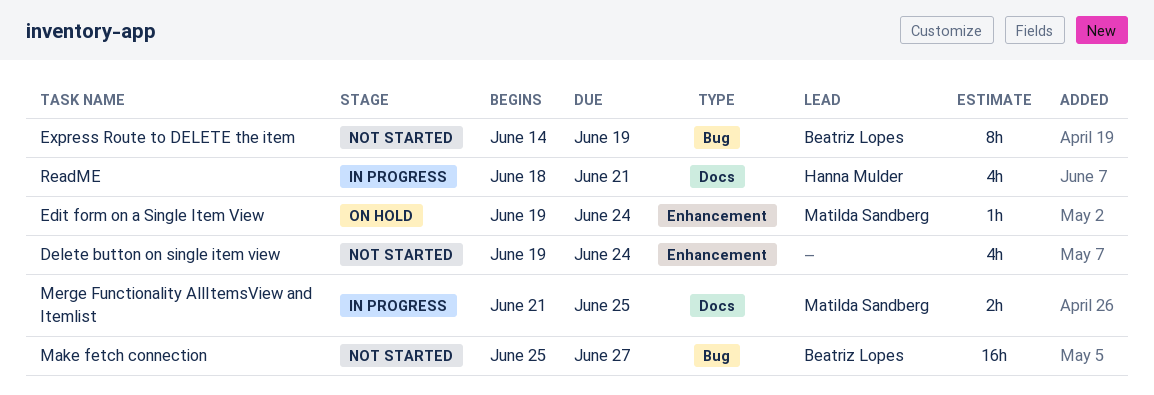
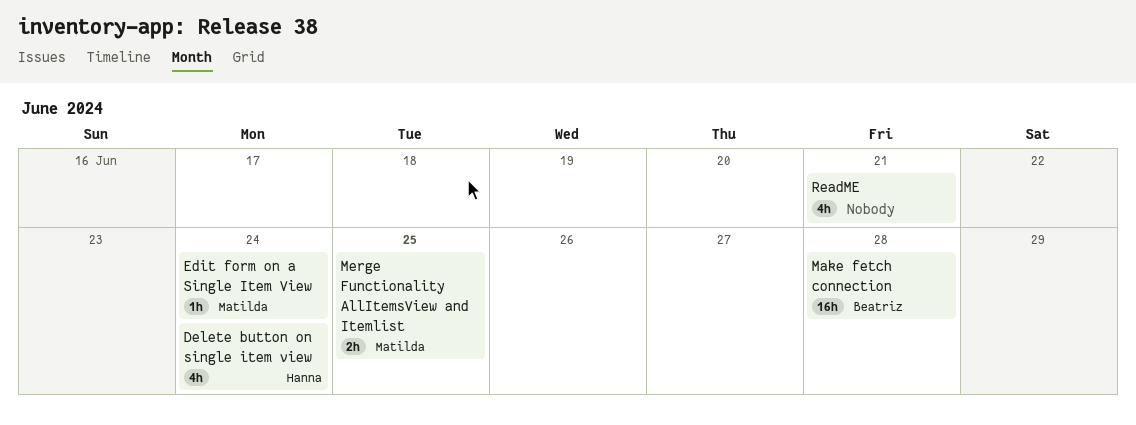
Delete button on single item view, owner: none -> Hanna Mulder
Express Route to DELETE the item: present -> none
Make fetch connection, due: Jun 27 -> Jun 28
ReadME, owner: Hanna Mulder -> none

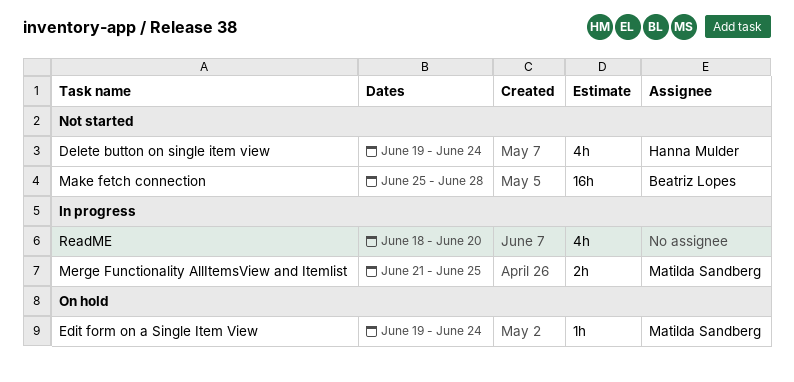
ReadME, due: Jun 21 -> Jun 20

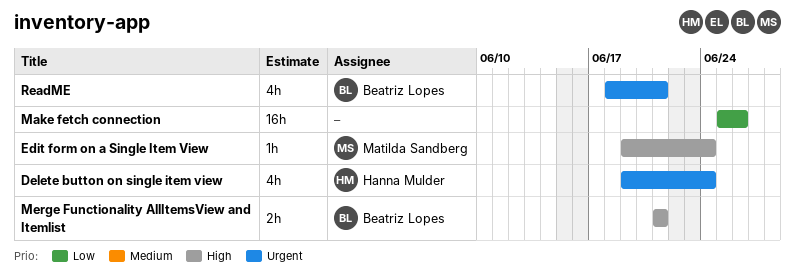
Make fetch connection, owner: Beatriz Lopes -> none
Make fetch connection, due: Jun 28 -> Jun 26
Merge Functionality AllItemsView and Itemlist, owner: Matilda Sandberg -> Beatriz Lopes
Merge Functionality AllItemsView and Itemlist, due: Jun 25 -> Jun 21
ReadME, owner: none -> Beatriz Lopes
ReadME, due: Jun 20 -> Jun 21

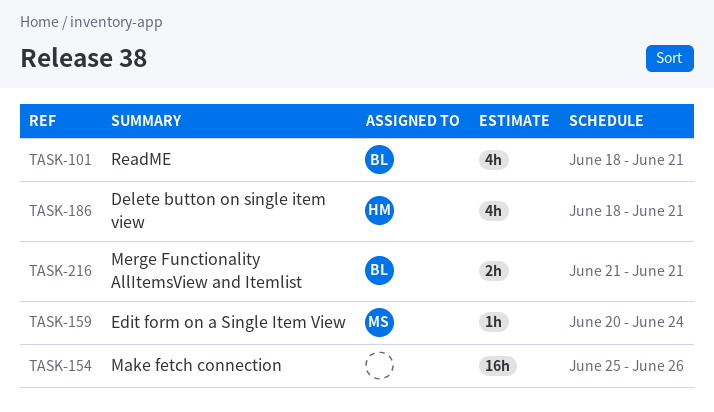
Delete button on single item view, start: Jun 19 -> Jun 18
Delete button on single item view, due: Jun 24 -> Jun 21
Edit form on a Single Item View, start: Jun 19 -> Jun 20

